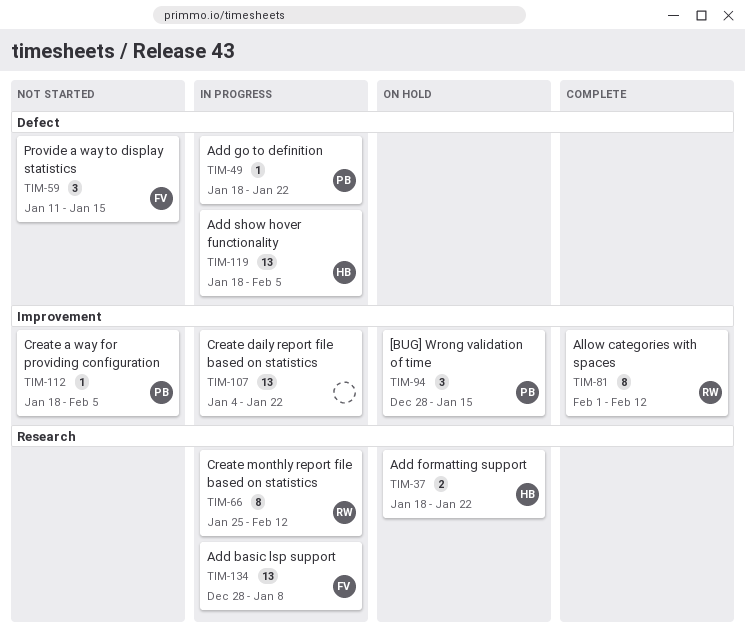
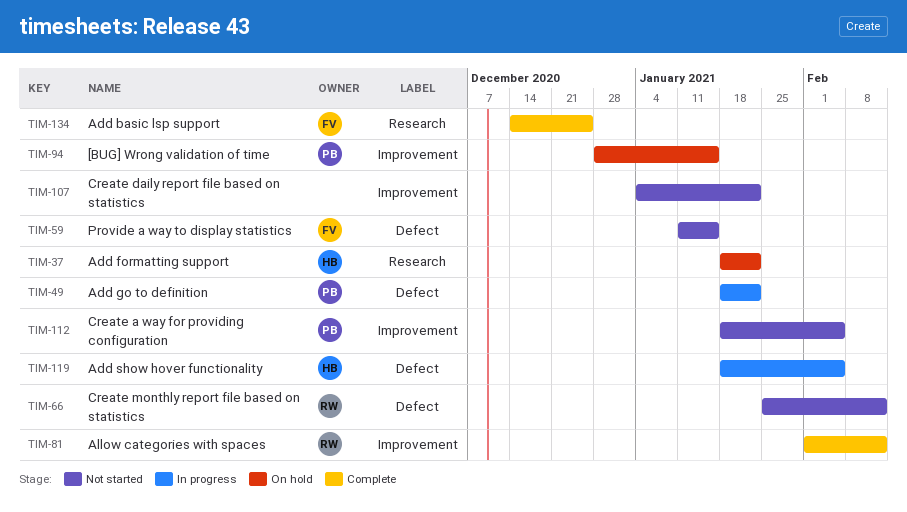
TIM-66, status: In progress -> Not started
TIM-66, label: Research -> Defect
TIM-107, status: In progress -> Not started
TIM-134, status: In progress -> Complete
TIM-134, start: Dec 28 -> Dec 14
TIM-134, due: Jan 8 -> Dec 25

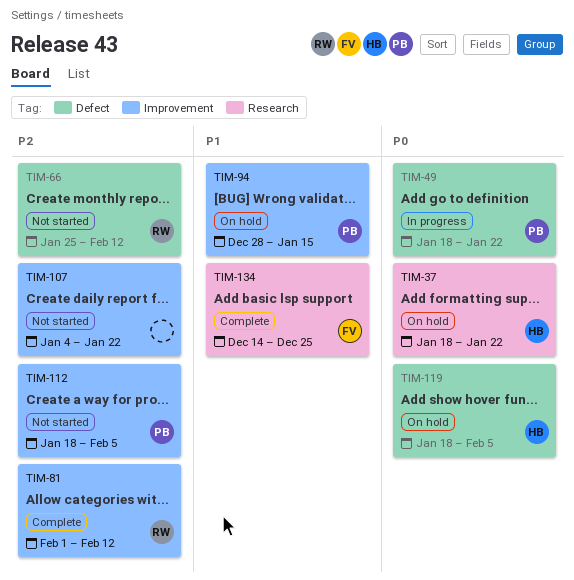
TIM-59: present -> none
TIM-119, status: In progress -> On hold

